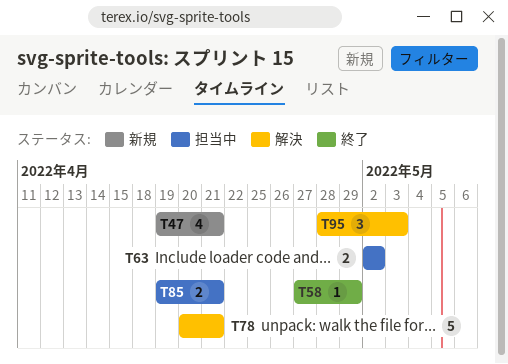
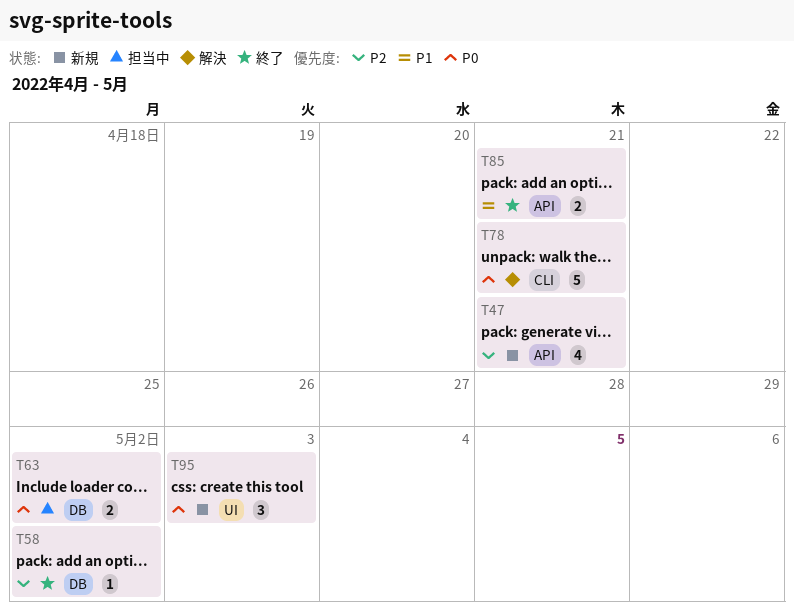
T58, due: Apr 29 -> May 2
T85, status: 担当中 -> 終了
T95, status: 解決 -> 新規

